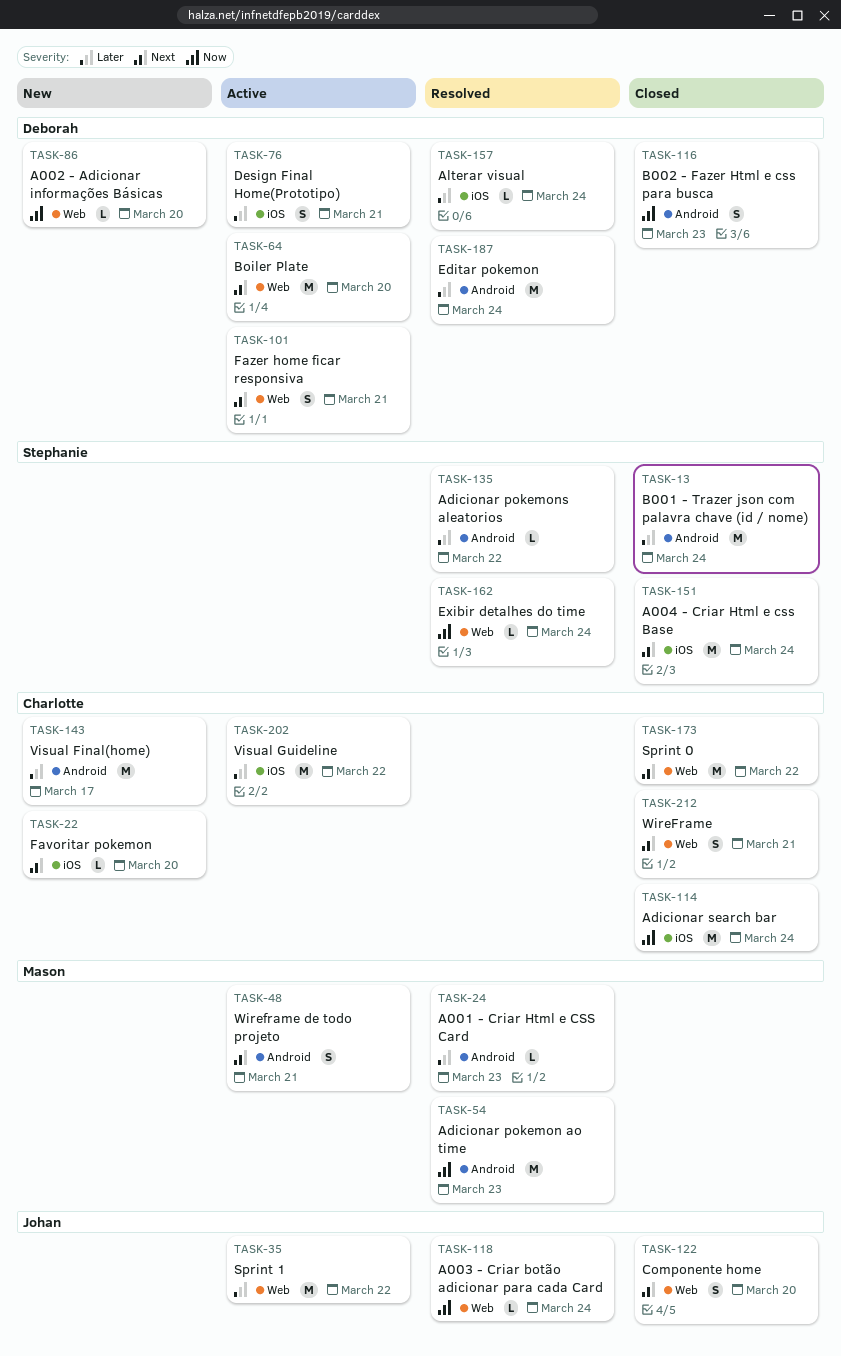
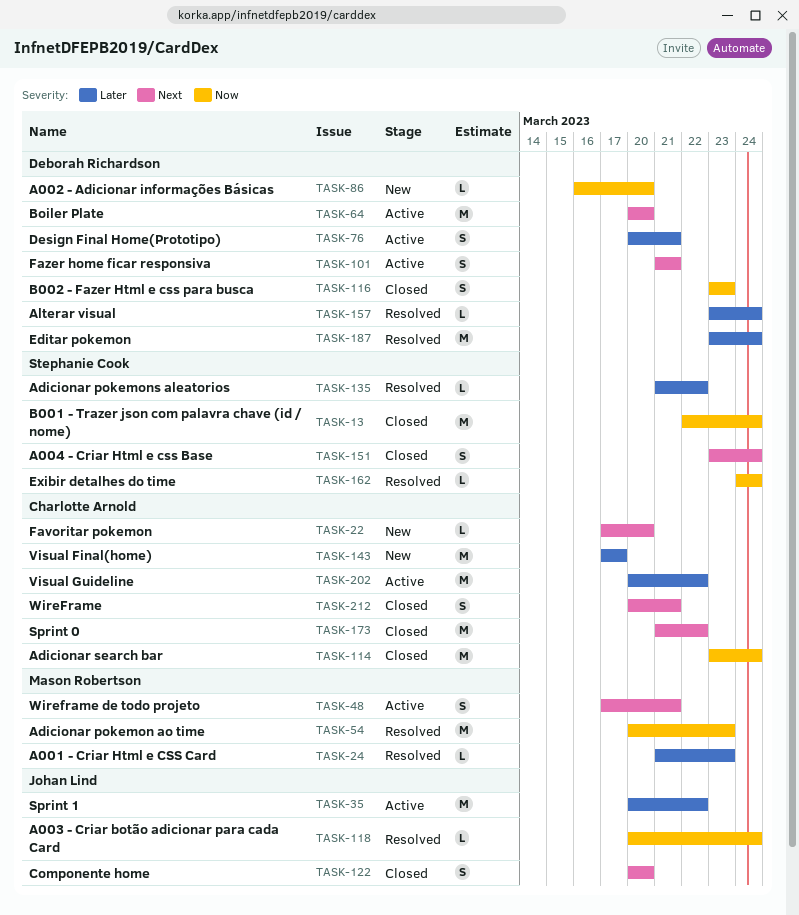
TASK-13, priority: Later -> Now
TASK-151, estimate: M -> S

